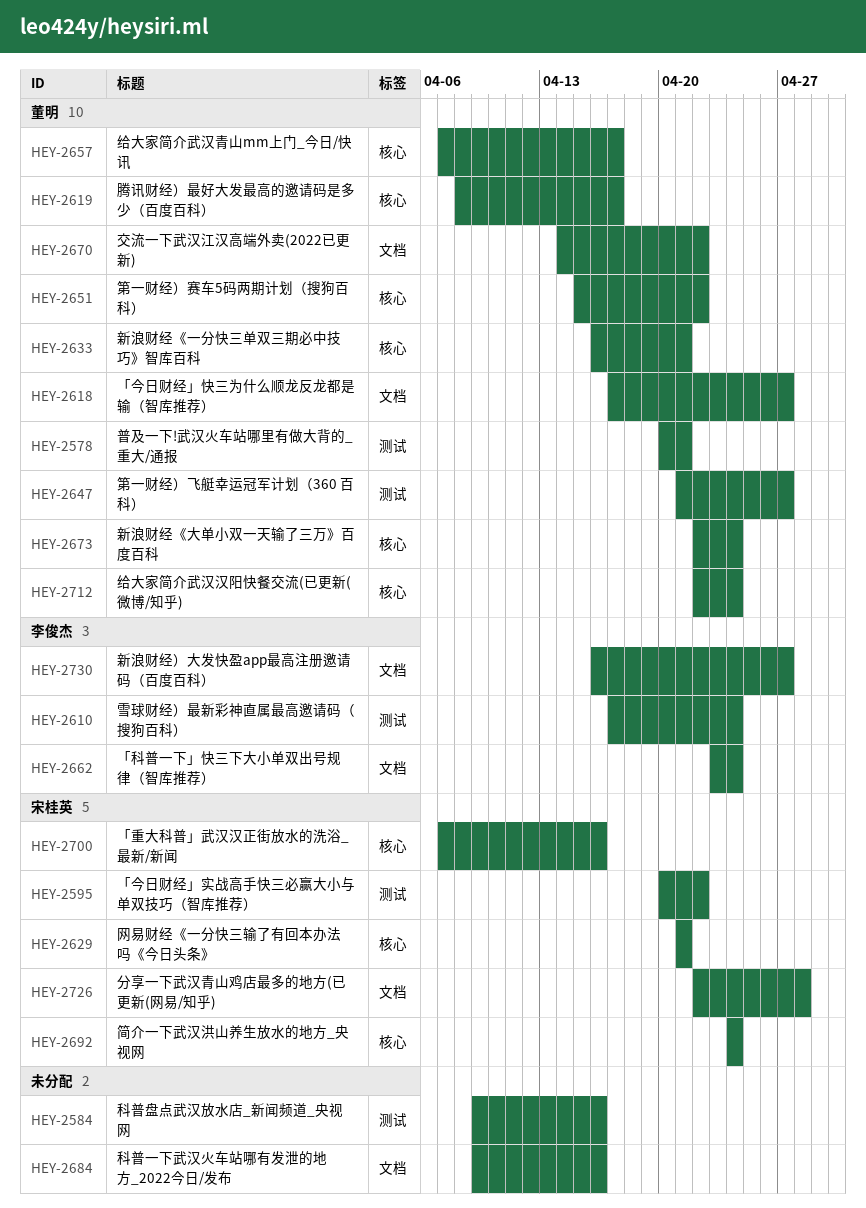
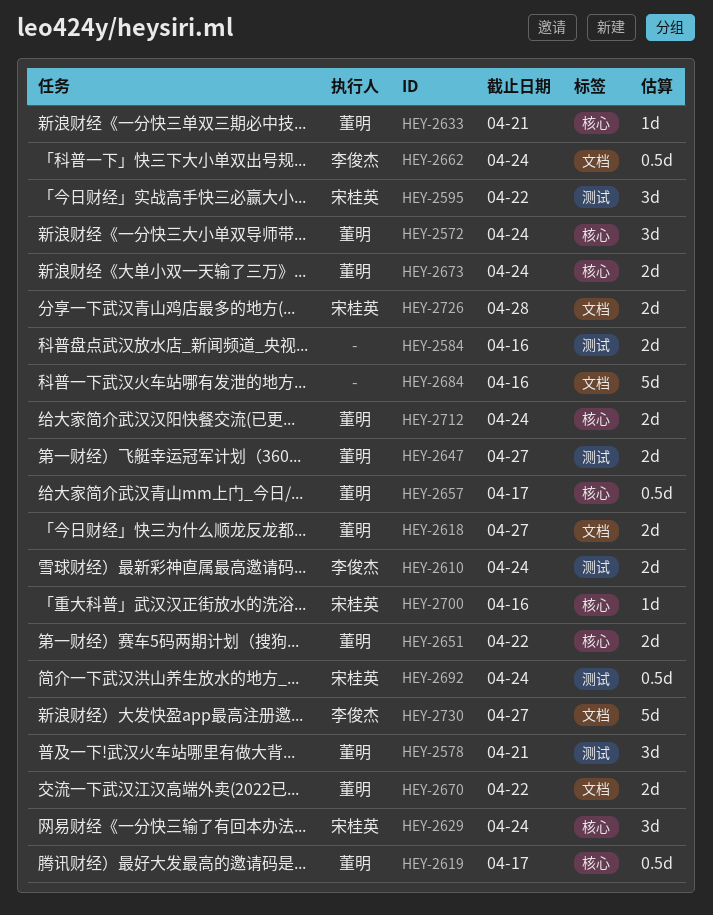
HEY-2572: none -> present
HEY-2629, due: Apr 21 -> Apr 24
HEY-2692, label: 核心 -> 测试

